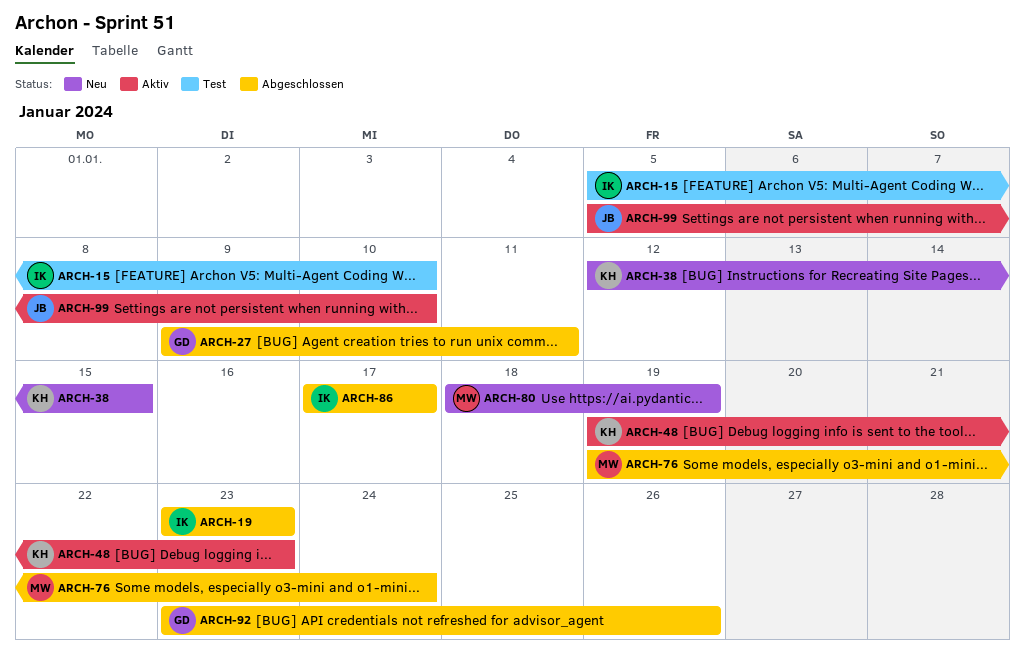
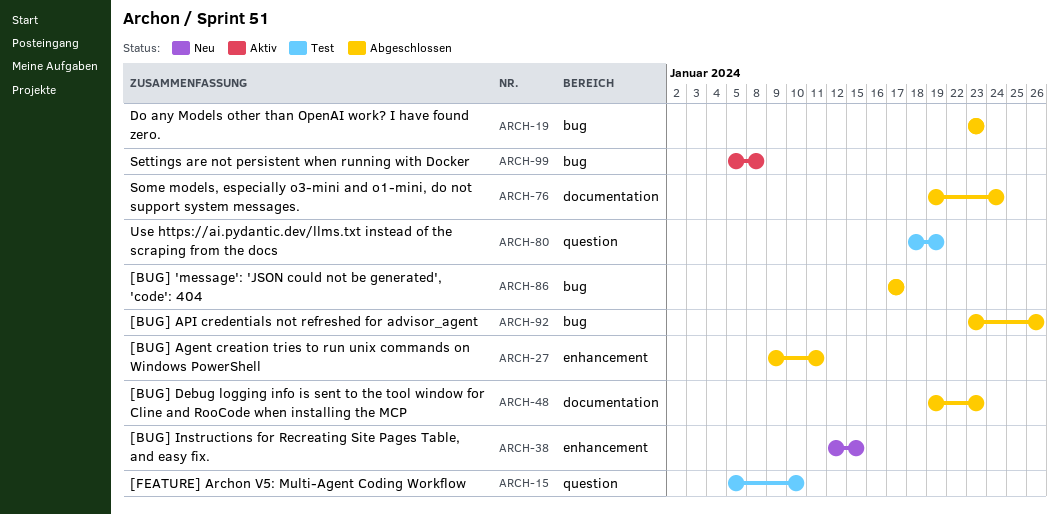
ARCH-48, status: Aktiv -> Abgeschlossen
ARCH-80, status: Neu -> Test
ARCH-99, due: Jan 10 -> Jan 8

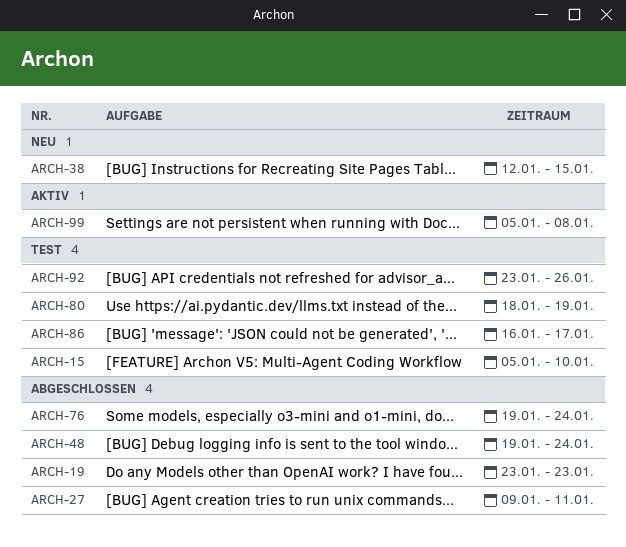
ARCH-48, due: Jan 23 -> Jan 24
ARCH-86, status: Abgeschlossen -> Test
ARCH-86, start: Jan 17 -> Jan 16
ARCH-92, status: Abgeschlossen -> Test

